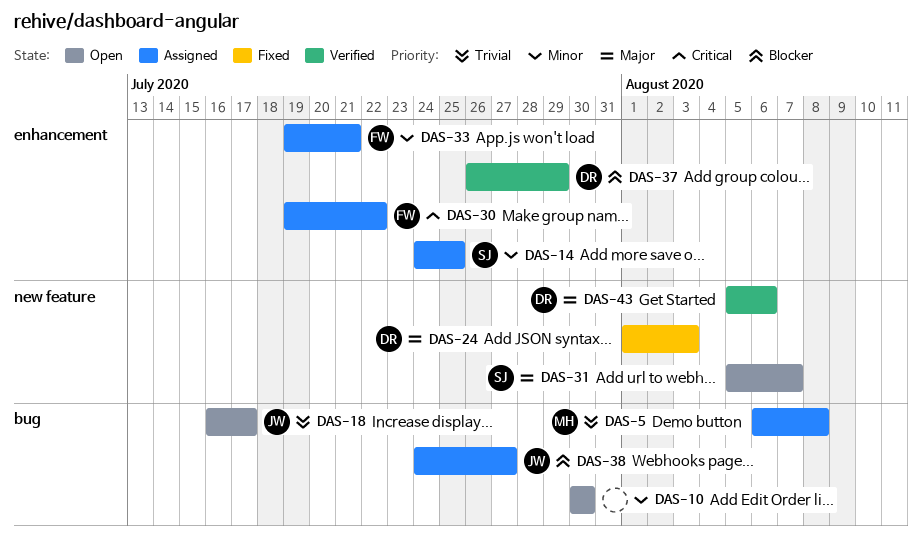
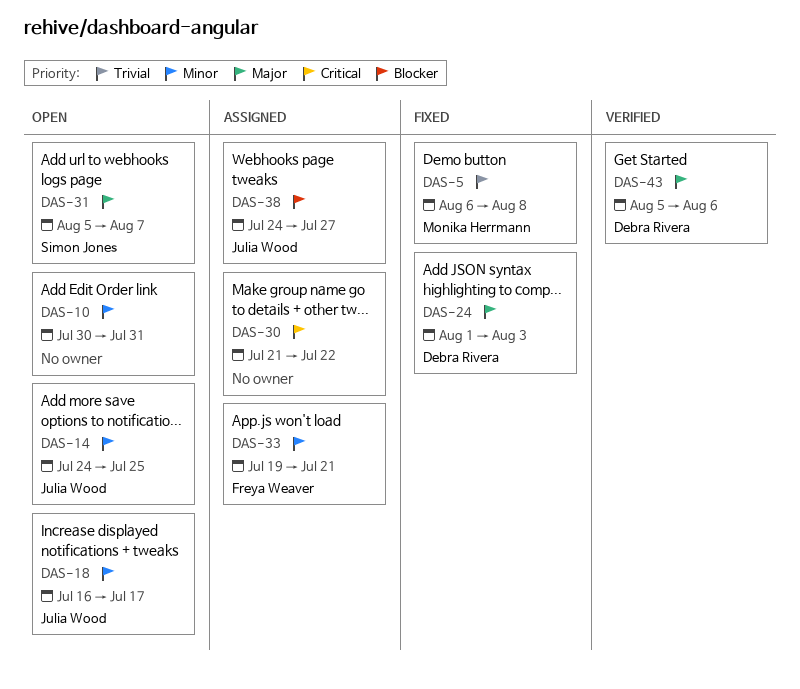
DAS-5, status: Assigned -> Fixed
DAS-10, due: Jul 30 -> Jul 31
DAS-14, status: Assigned -> Open
DAS-14, owner: Simon Jones -> Julia Wood
DAS-18, priority: Trivial -> Minor
DAS-30, owner: Freya Weaver -> none
DAS-30, start: Jul 19 -> Jul 21
DAS-37: present -> none

